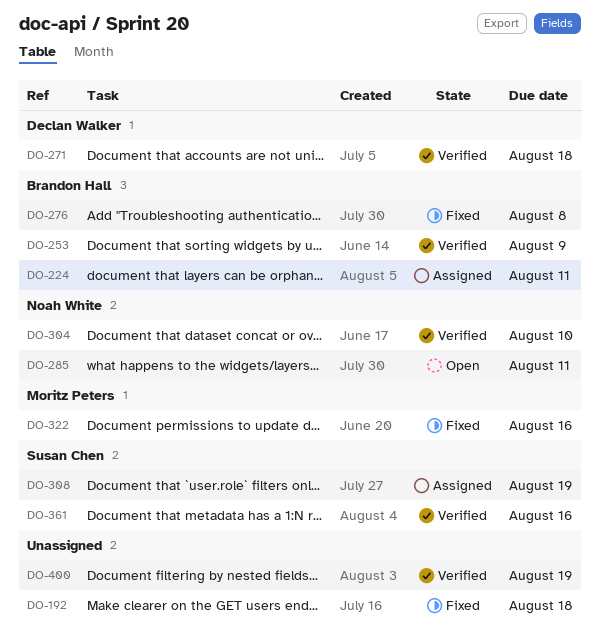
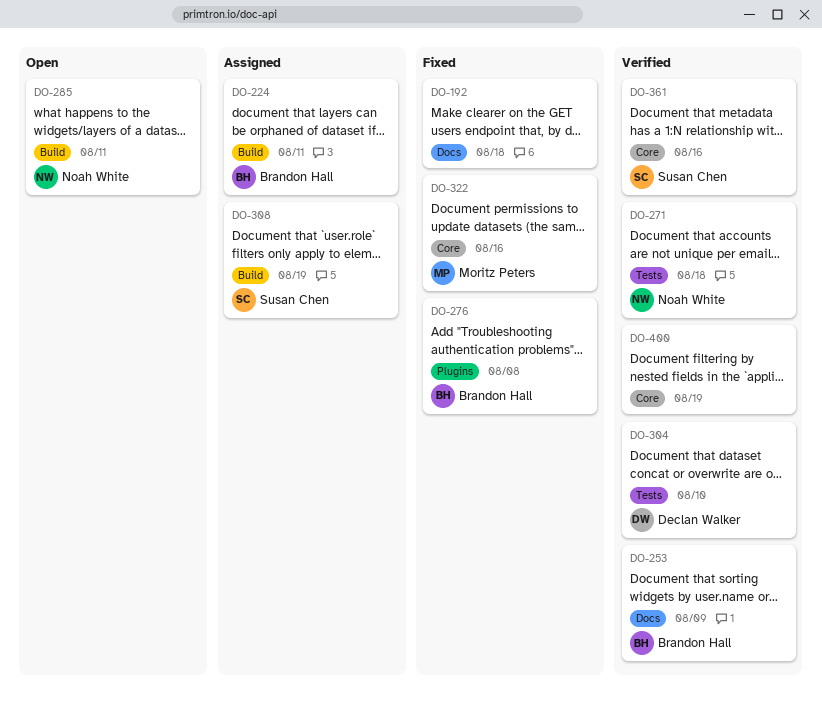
DO-271, owner: Declan Walker -> Noah White
DO-304, owner: Noah White -> Declan Walker

